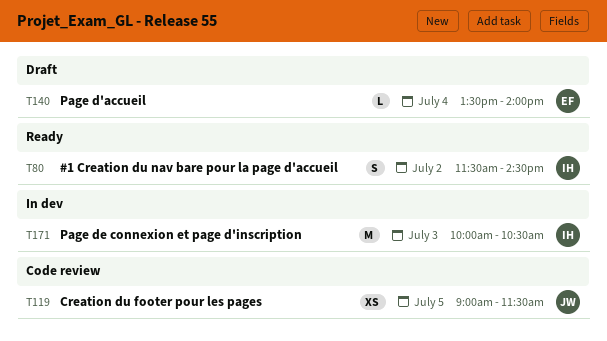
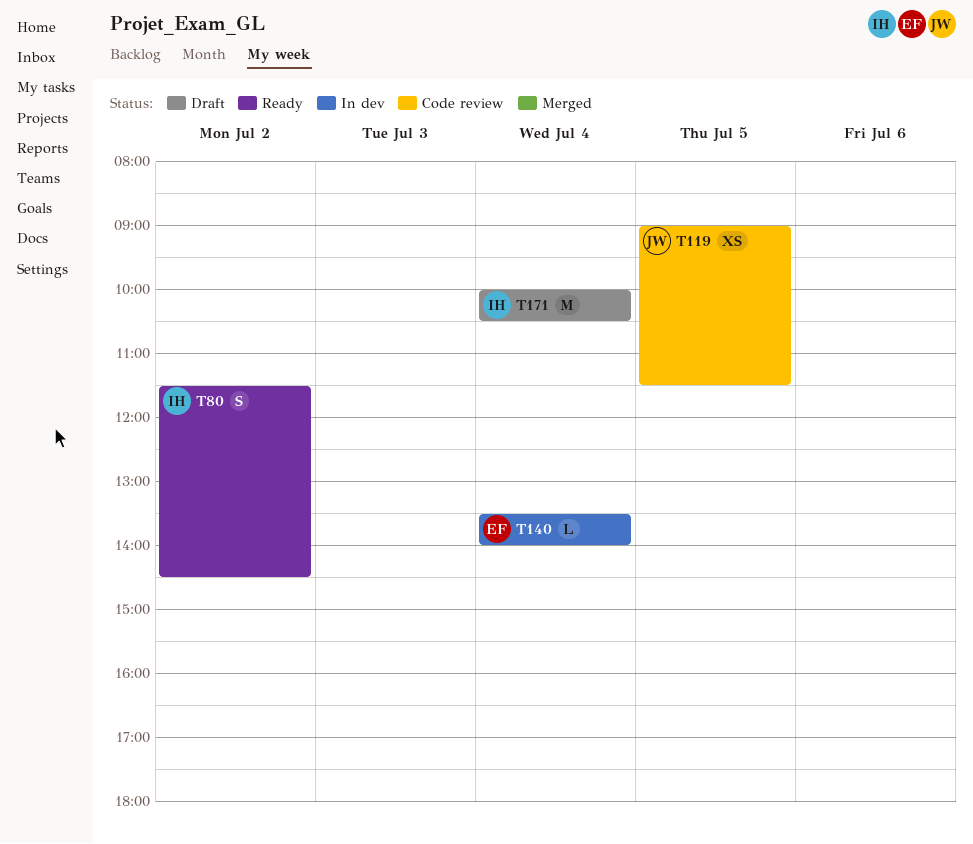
T140, status: Draft -> In dev
T171, status: In dev -> Draft
T171, day: Jul 3 -> Jul 4

